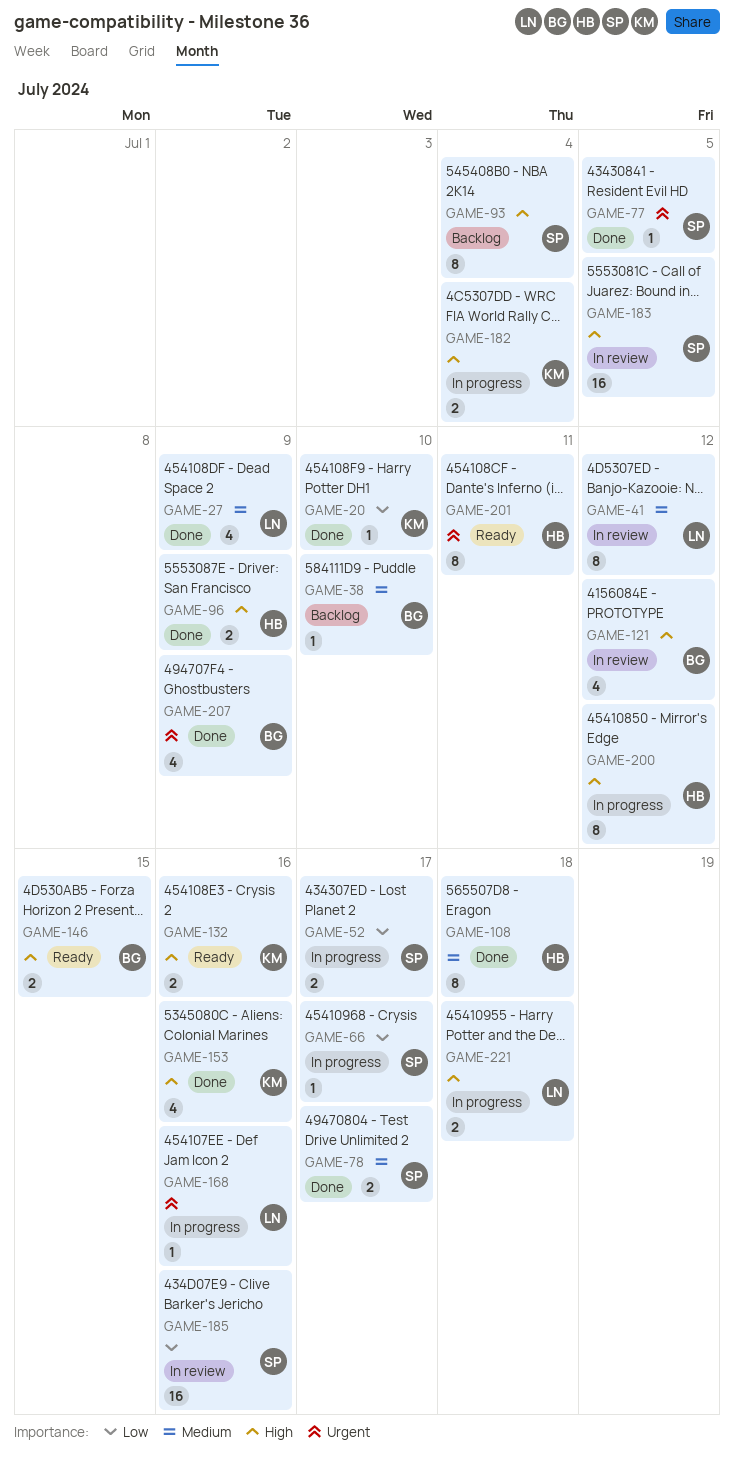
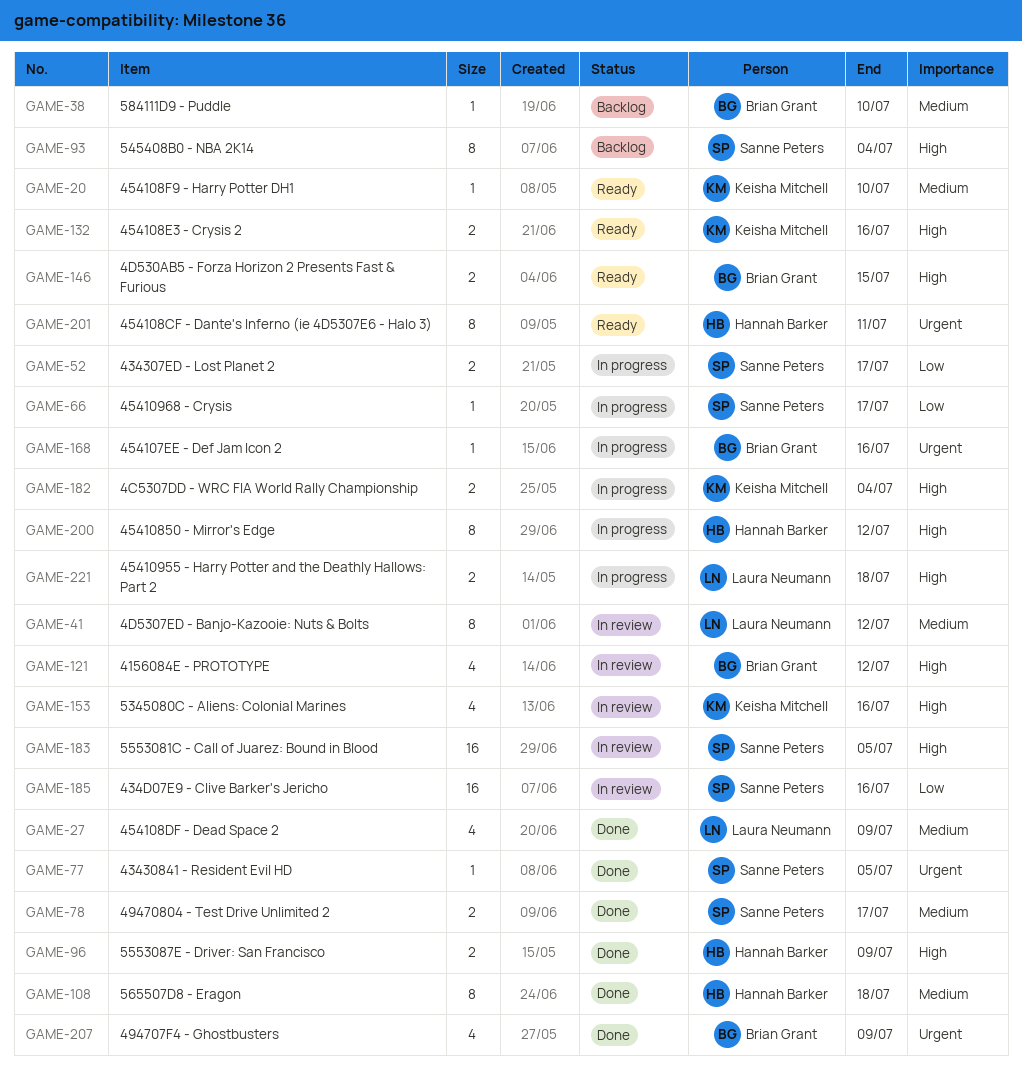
GAME-20, status: Done -> Ready
GAME-20, priority: Low -> Medium
GAME-153, status: Done -> In review
GAME-168, owner: Laura Neumann -> Brian Grant

